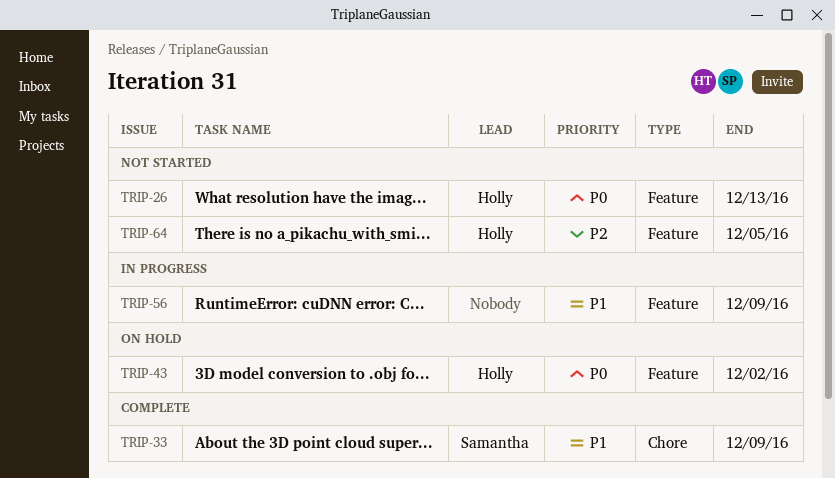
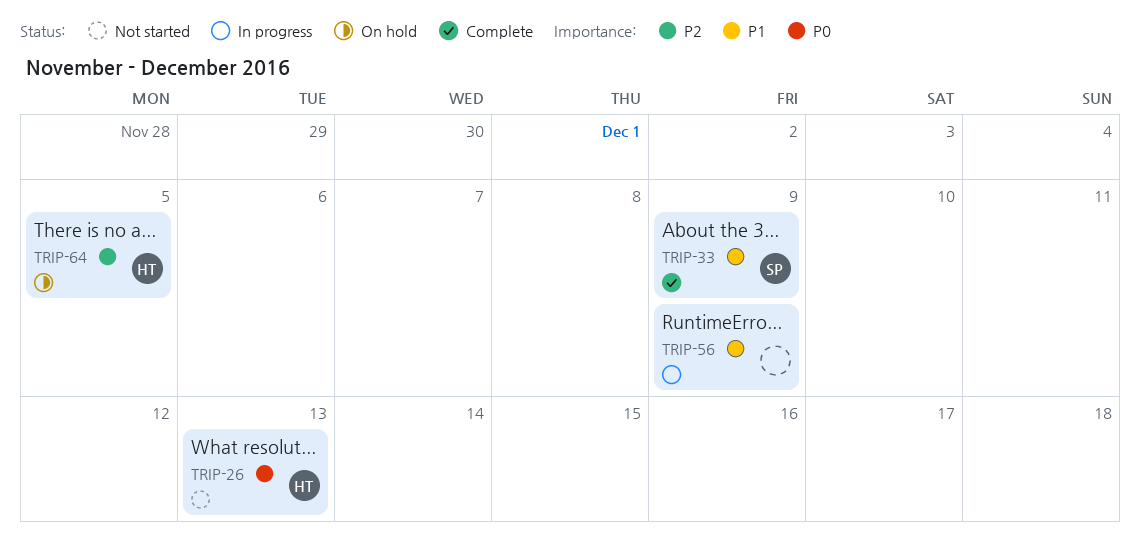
TRIP-43: present -> none
TRIP-64, status: Not started -> On hold

